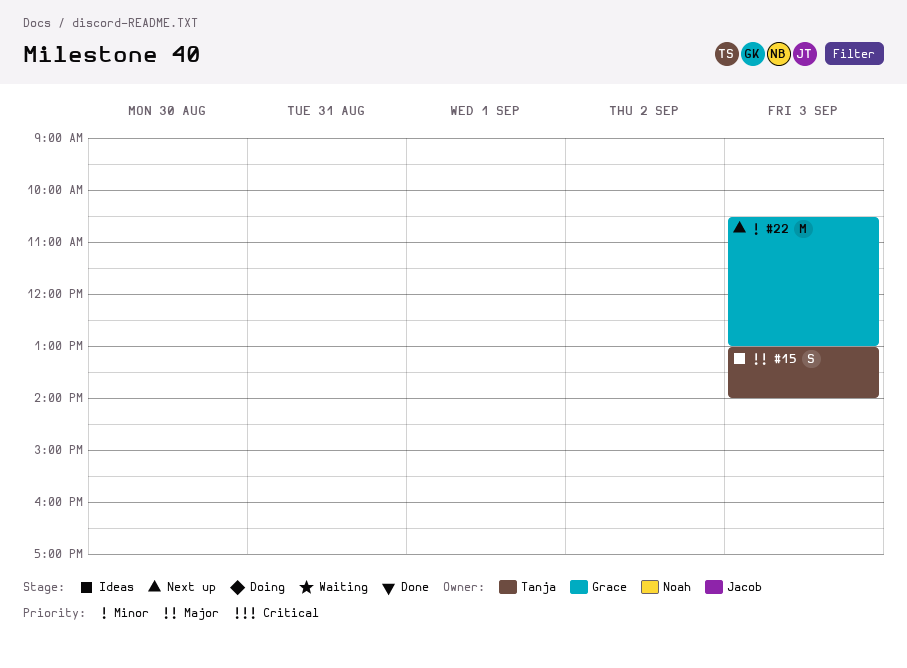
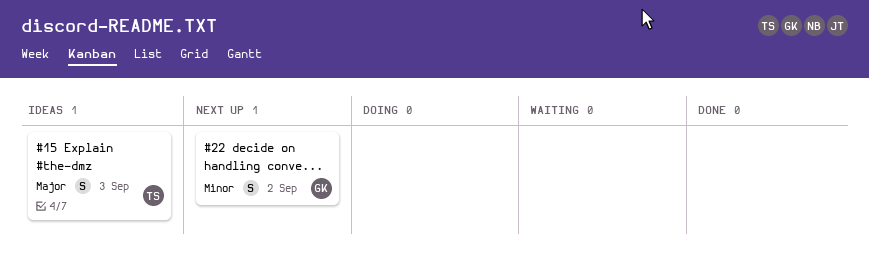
#22, estimate: M -> S
#22, day: Sep 3 -> Sep 2

